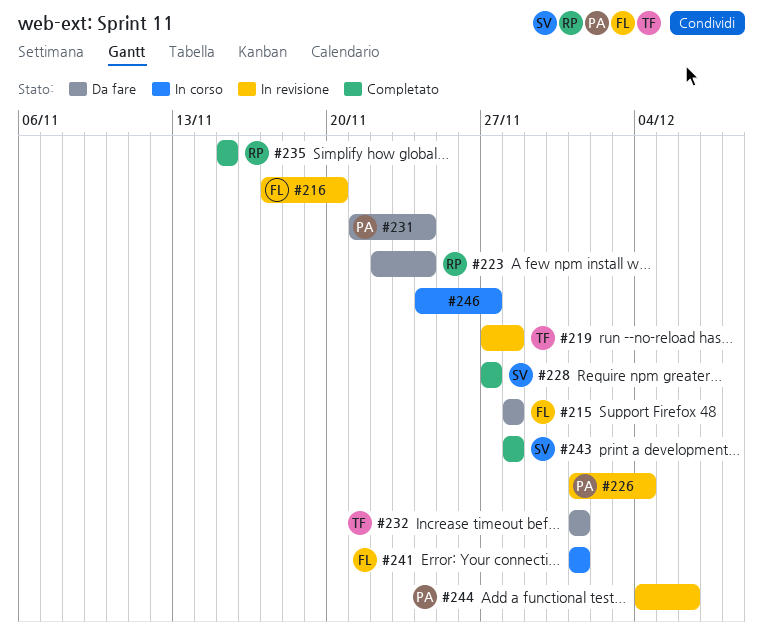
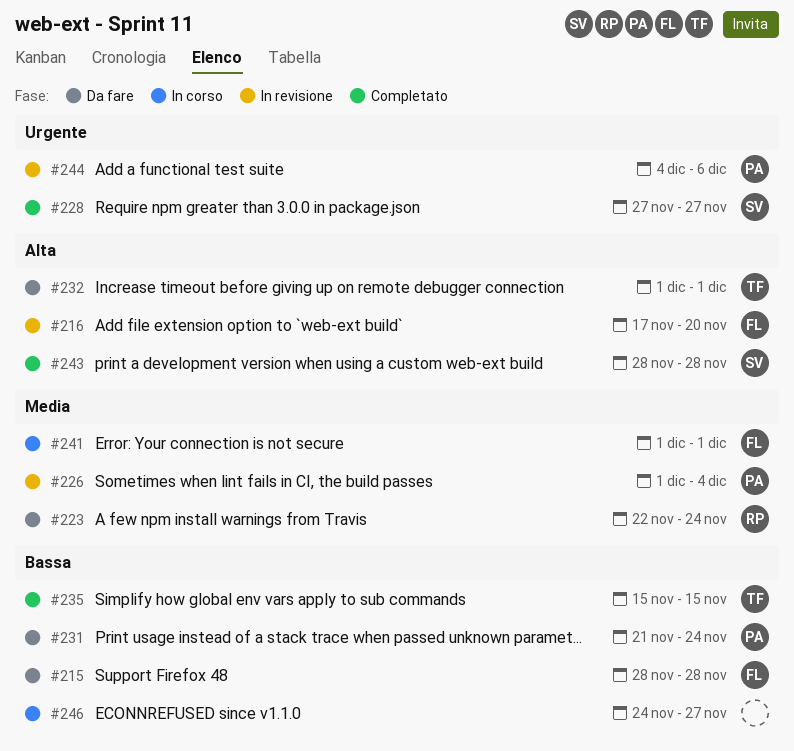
#219: present -> none
#235, owner: RP -> TF

